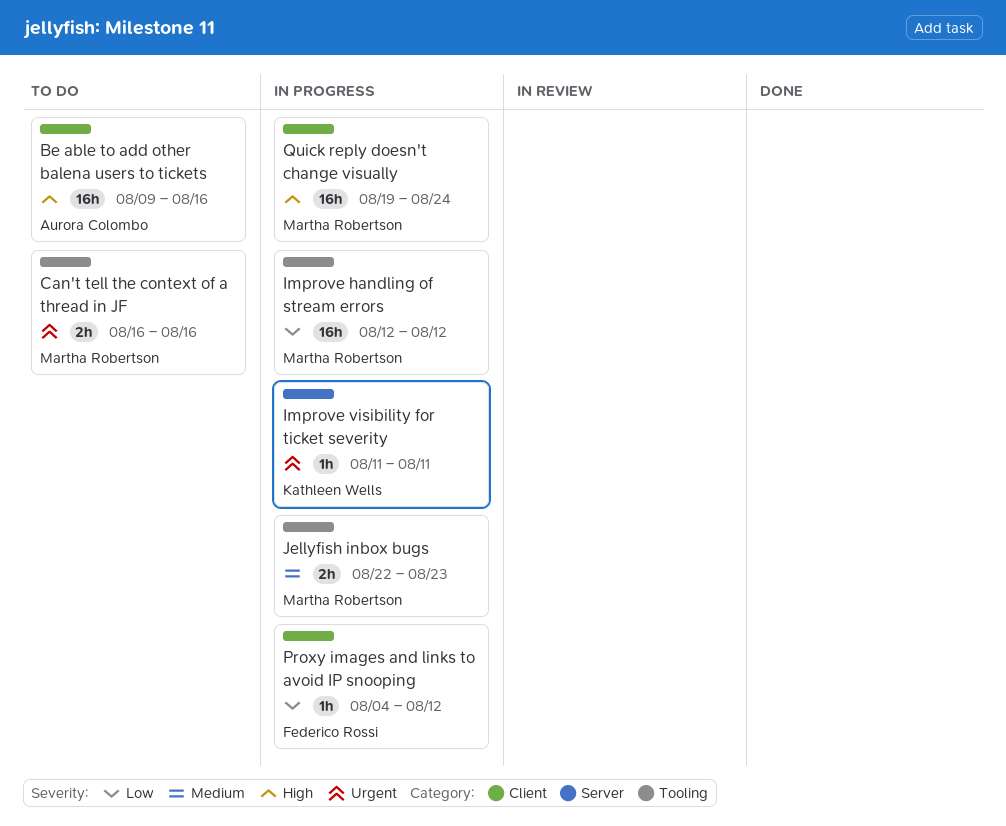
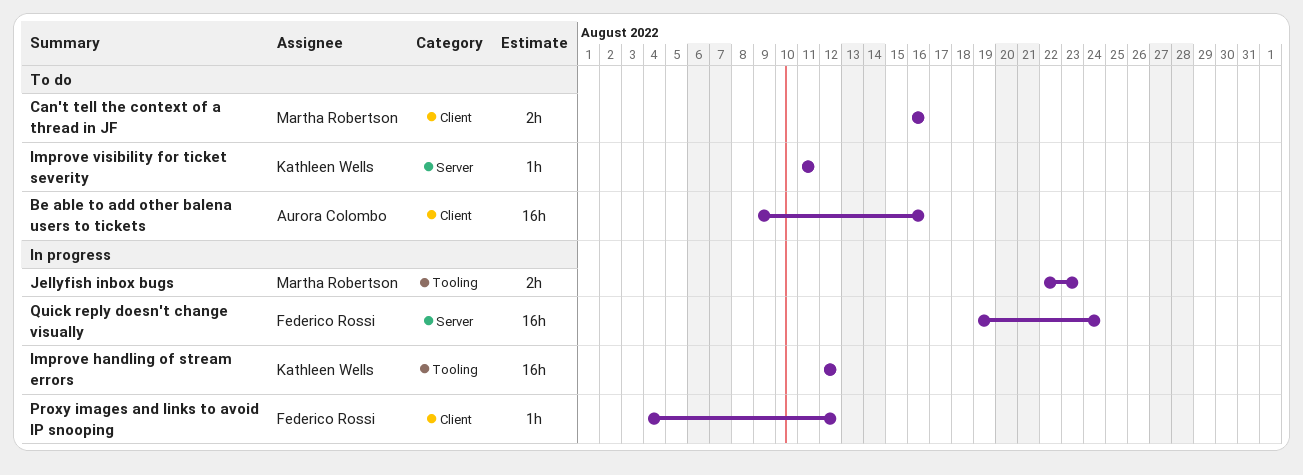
Can't tell the context of a thread in JF, label: Tooling -> Client
Improve handling of stream errors, owner: Martha Robertson -> Kathleen Wells
Improve visibility for ticket severity, status: In progress -> To do
Quick reply doesn't change visually, owner: Martha Robertson -> Federico Rossi
Quick reply doesn't change visually, label: Client -> Server

